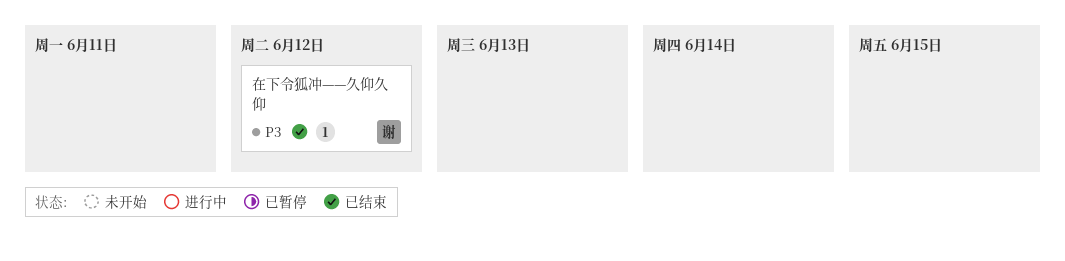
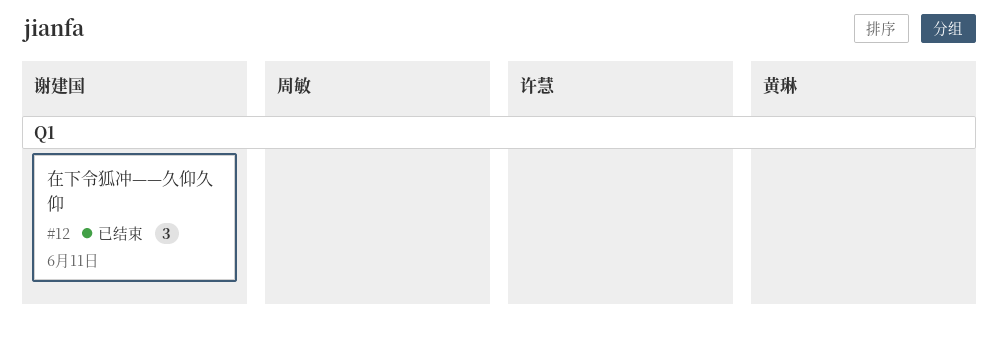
在下令狐冲——久仰久仰, estimate: 1 -> 3
在下令狐冲——久仰久仰, due: Jun 12 -> Jun 11

